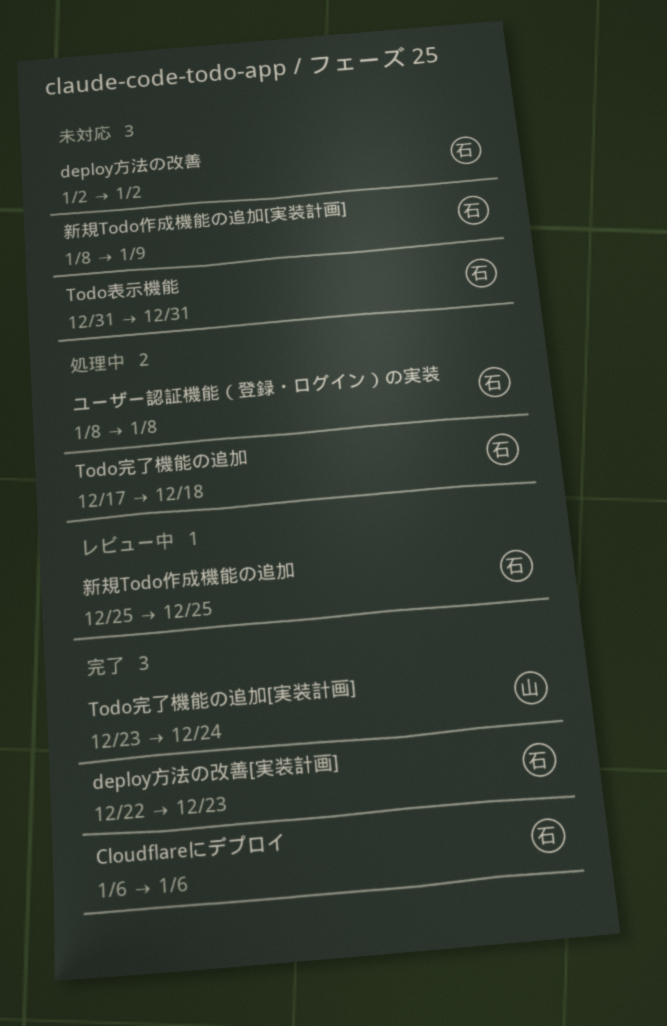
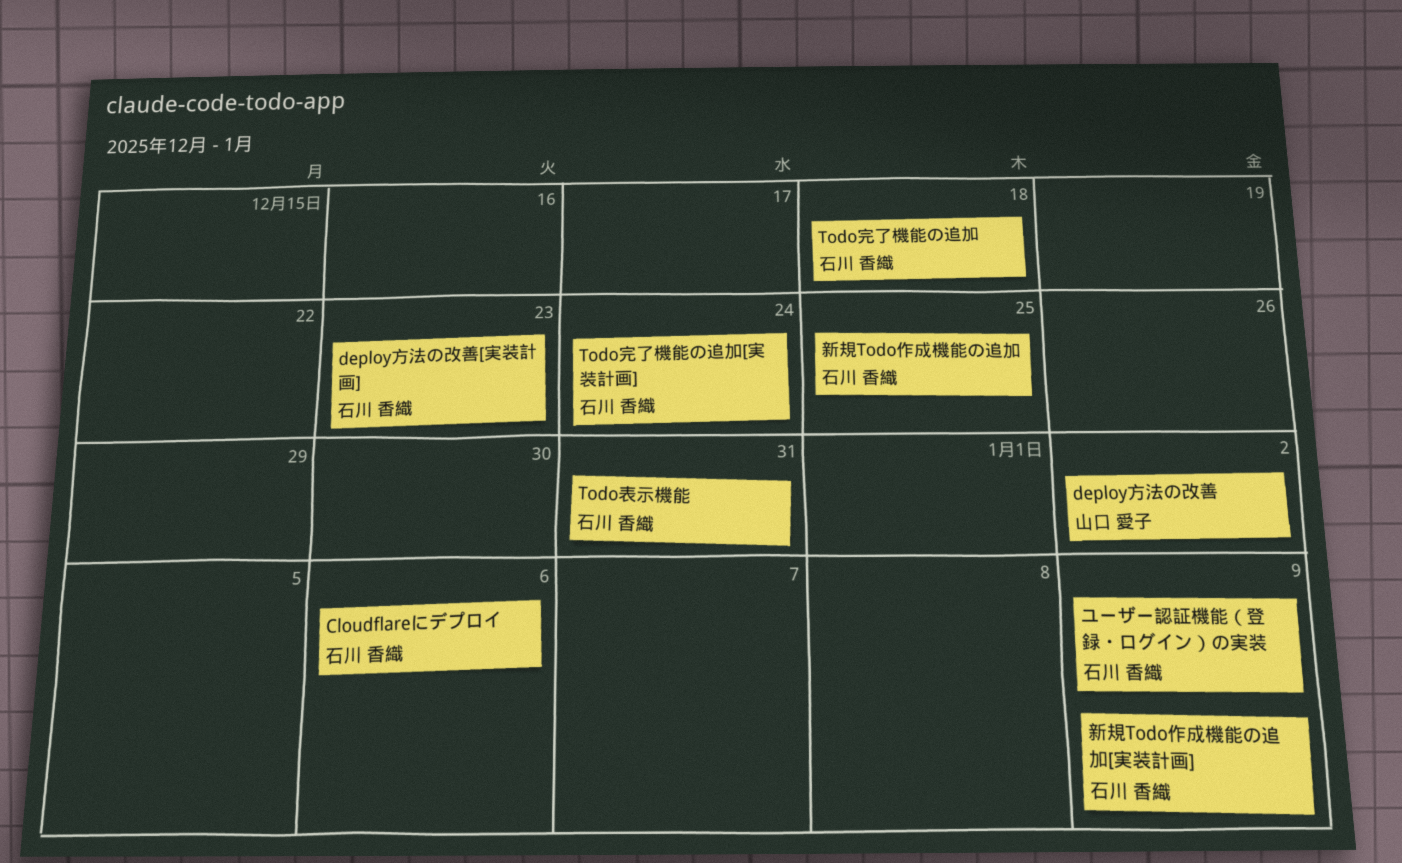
deploy方法の改善, owner: 石川 香織 -> 山口 愛子
Todo完了機能の追加[実装計画], owner: 山口 愛子 -> 石川 香織
ユーザー認証機能（登録・ログイン）の実装, due: Jan 8 -> Jan 9

